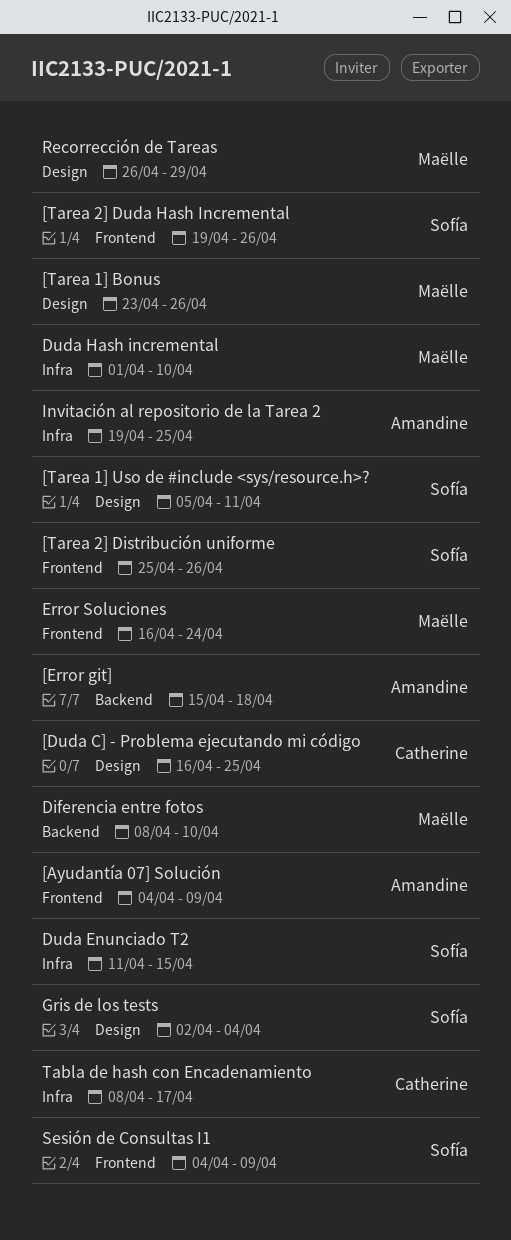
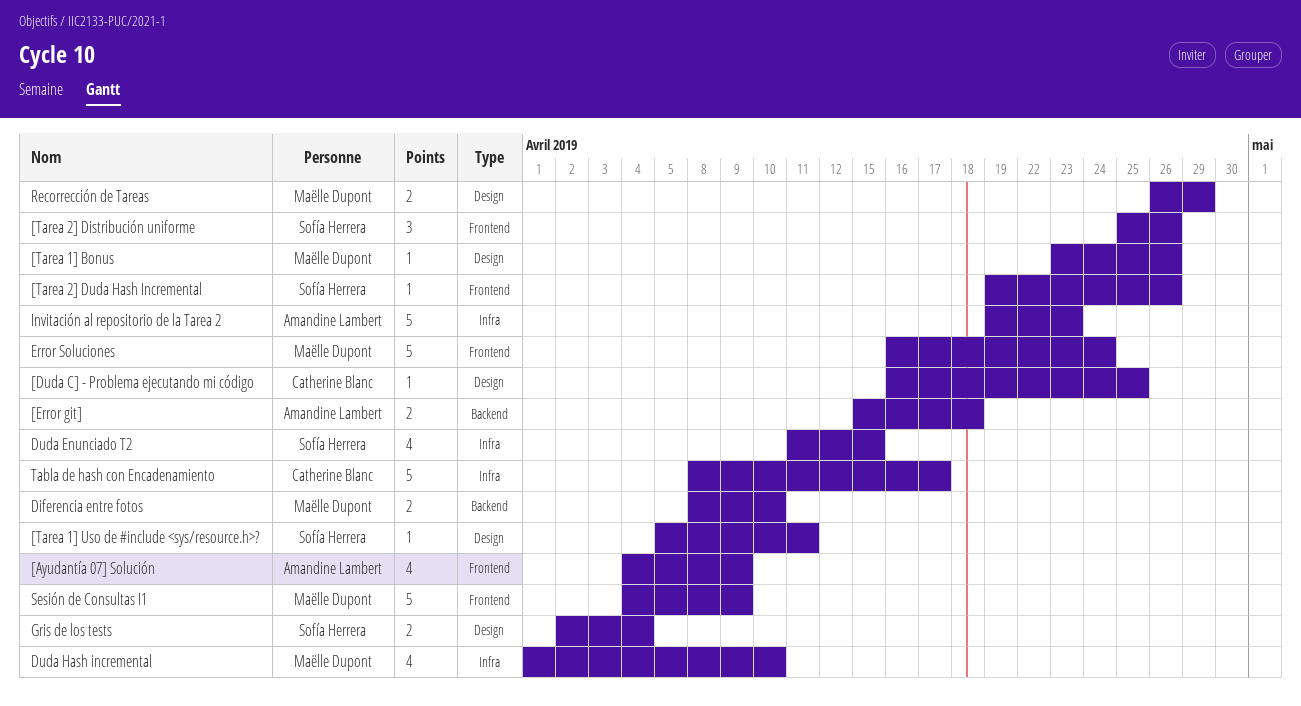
Invitación al repositorio de la Tarea 2, due: Apr 25 -> Apr 23
Sesión de Consultas I1, owner: Sofía Herrera -> Maëlle Dupont

